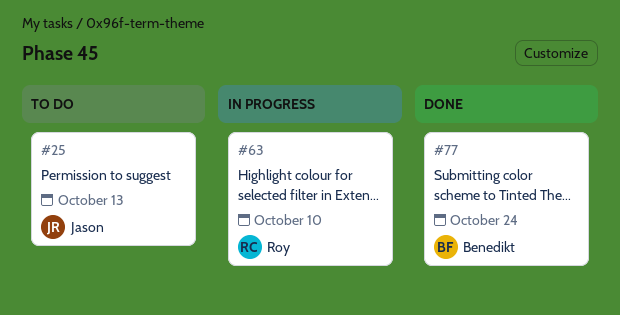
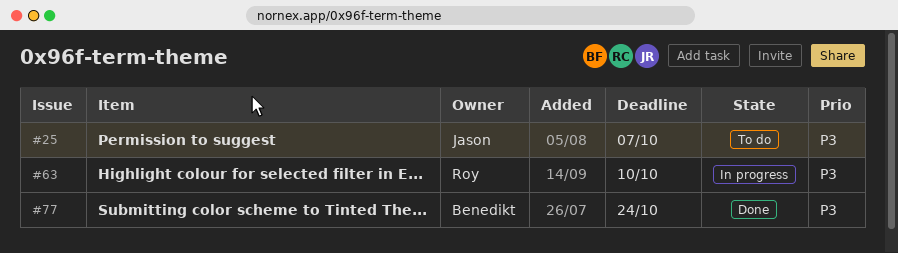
#25, due: Oct 13 -> Oct 7

